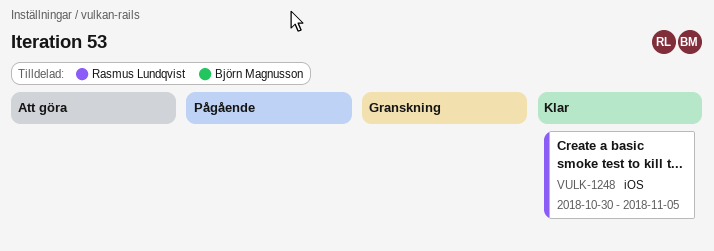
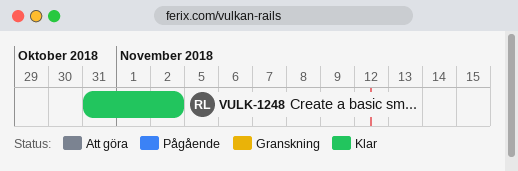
VULK-1248, start: Oct 30 -> Oct 31
VULK-1248, due: Nov 5 -> Nov 2

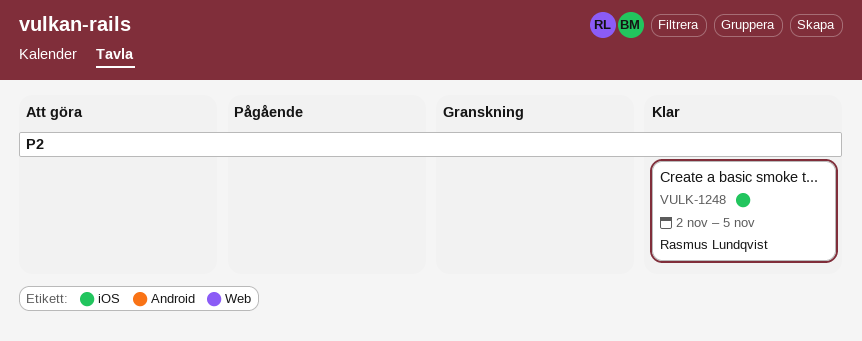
VULK-1248, start: Oct 31 -> Nov 2
VULK-1248, due: Nov 2 -> Nov 5

